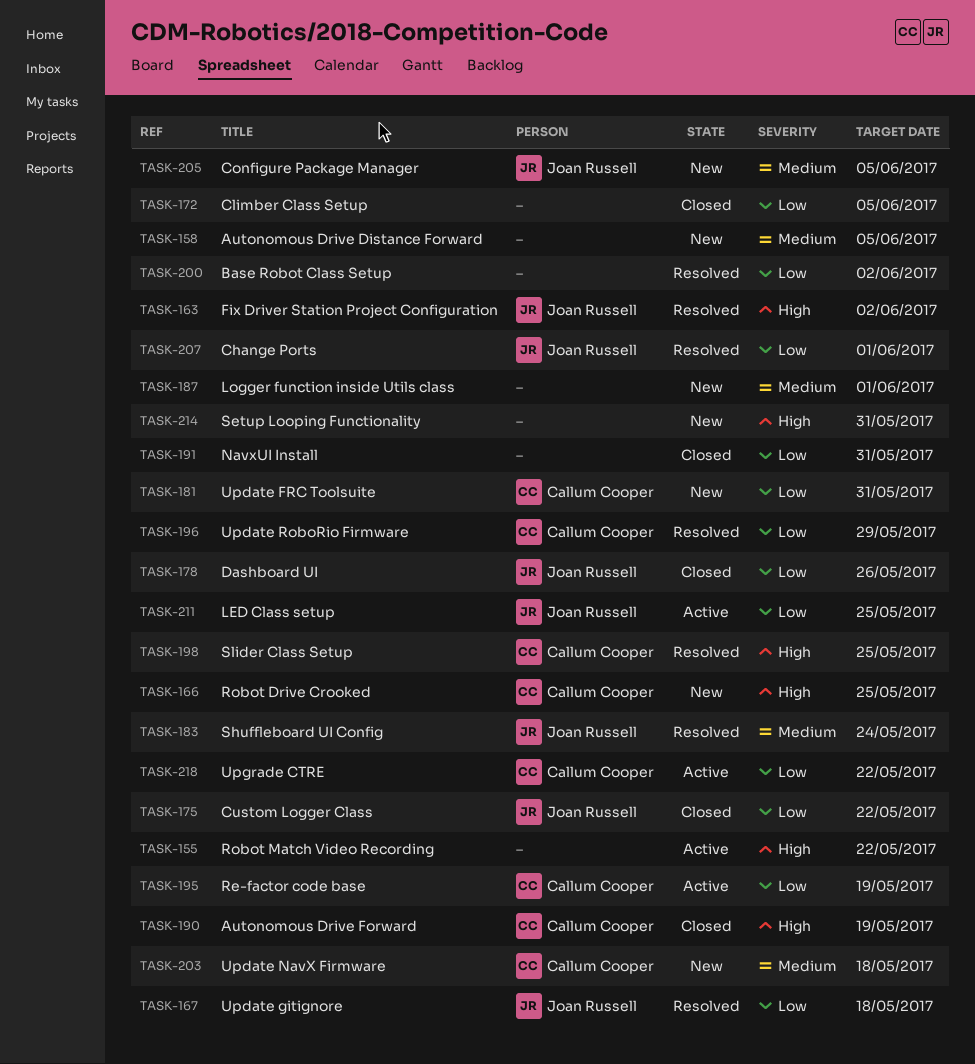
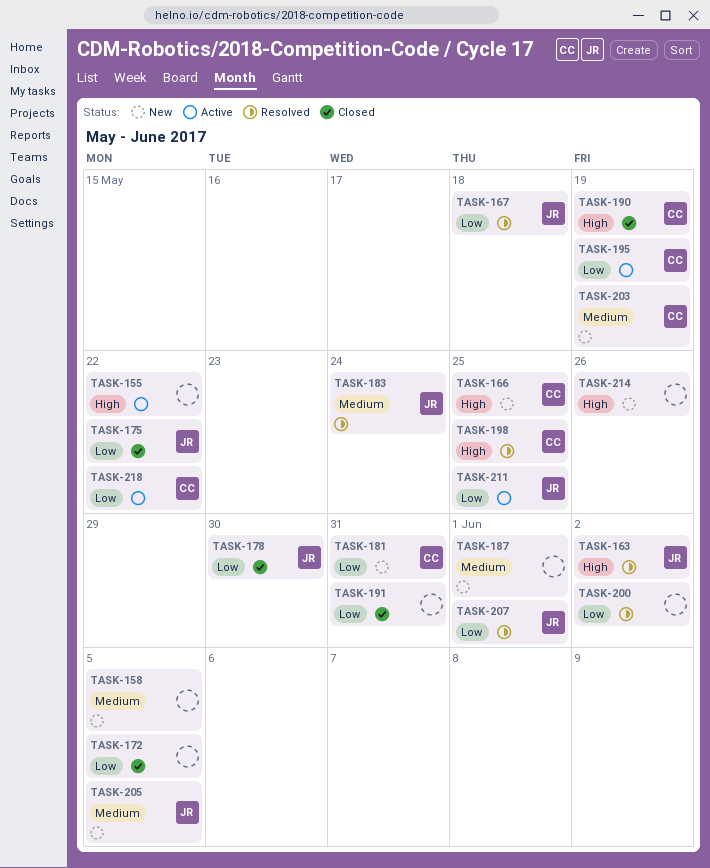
TASK-178, due: May 26 -> May 30
TASK-196: present -> none
TASK-203, due: May 18 -> May 19
TASK-214, due: May 31 -> May 26

